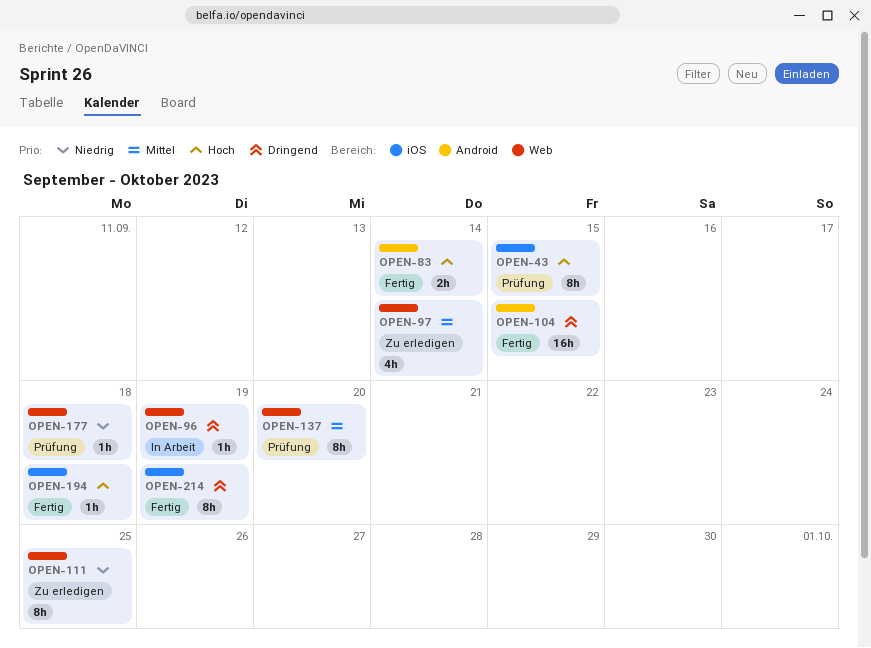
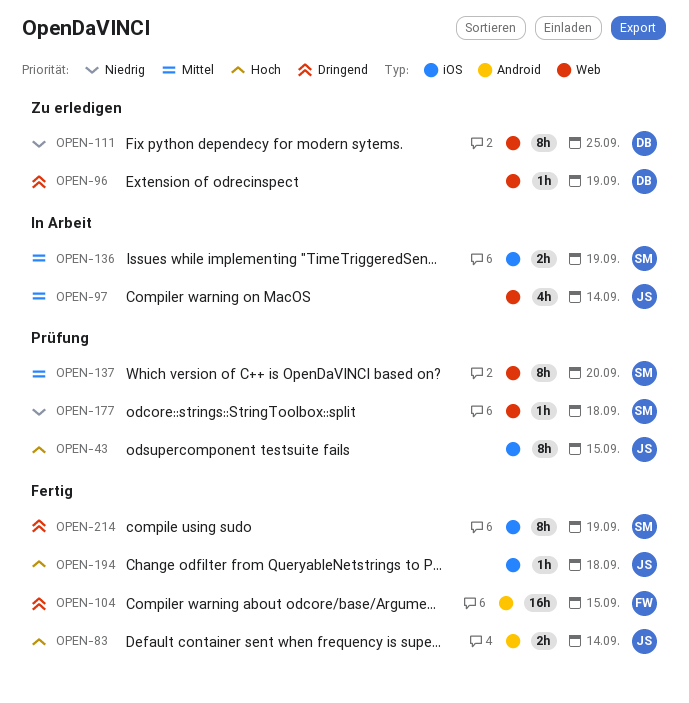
OPEN-96, status: In Arbeit -> Zu erledigen
OPEN-97, status: Zu erledigen -> In Arbeit
OPEN-136: none -> present

